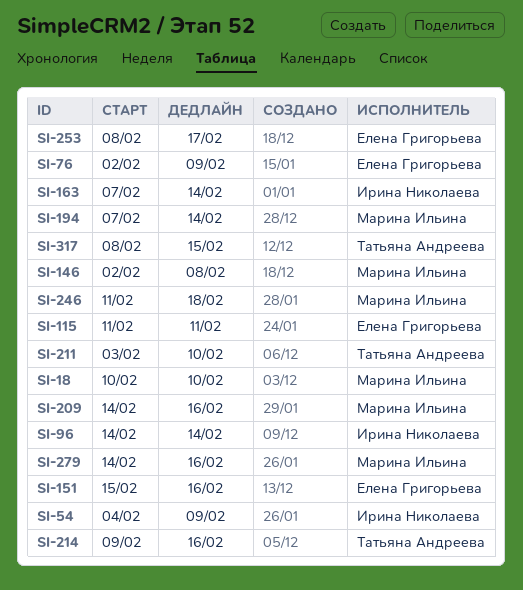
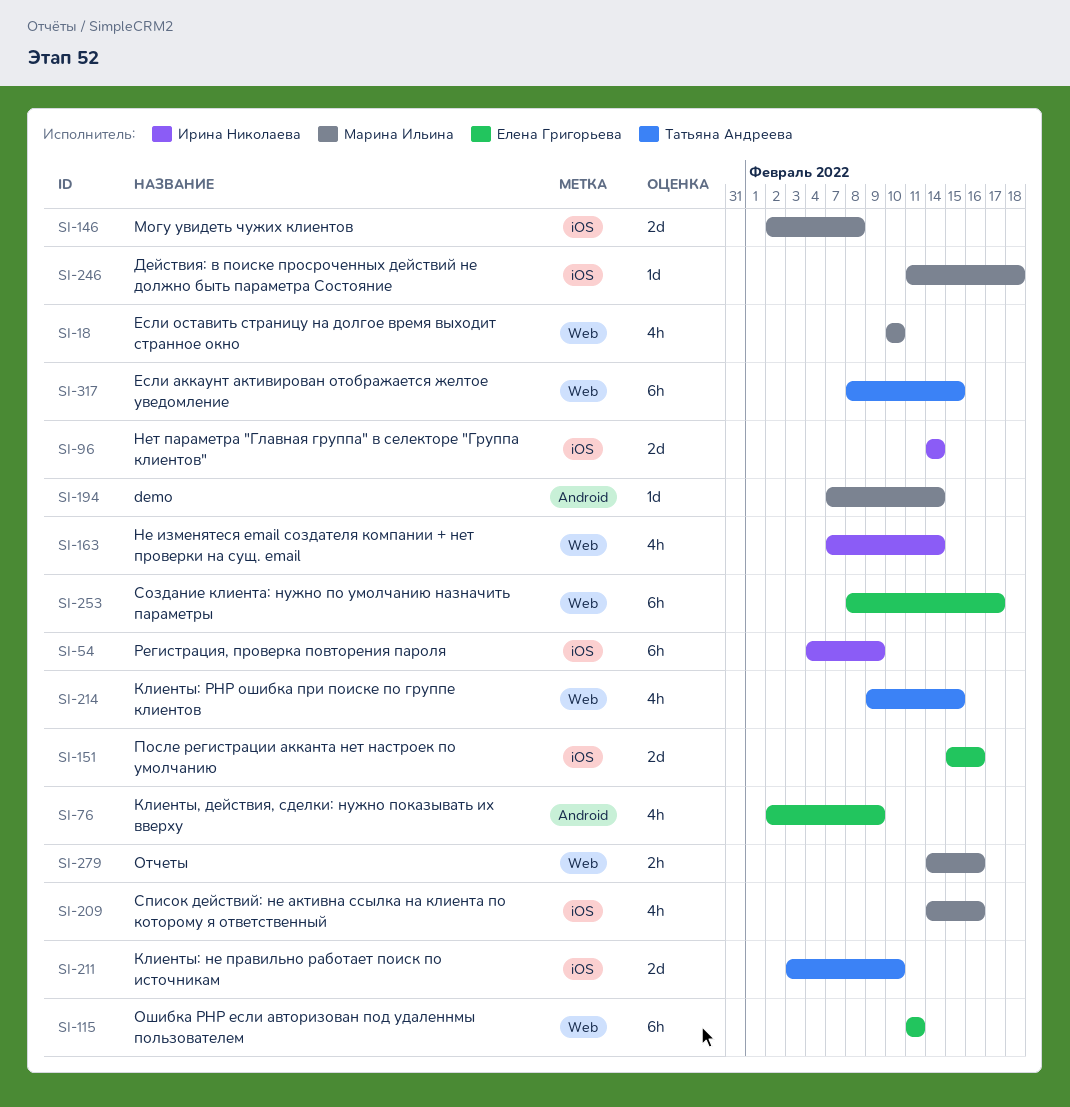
SI-214, due: Feb 16 -> Feb 15

